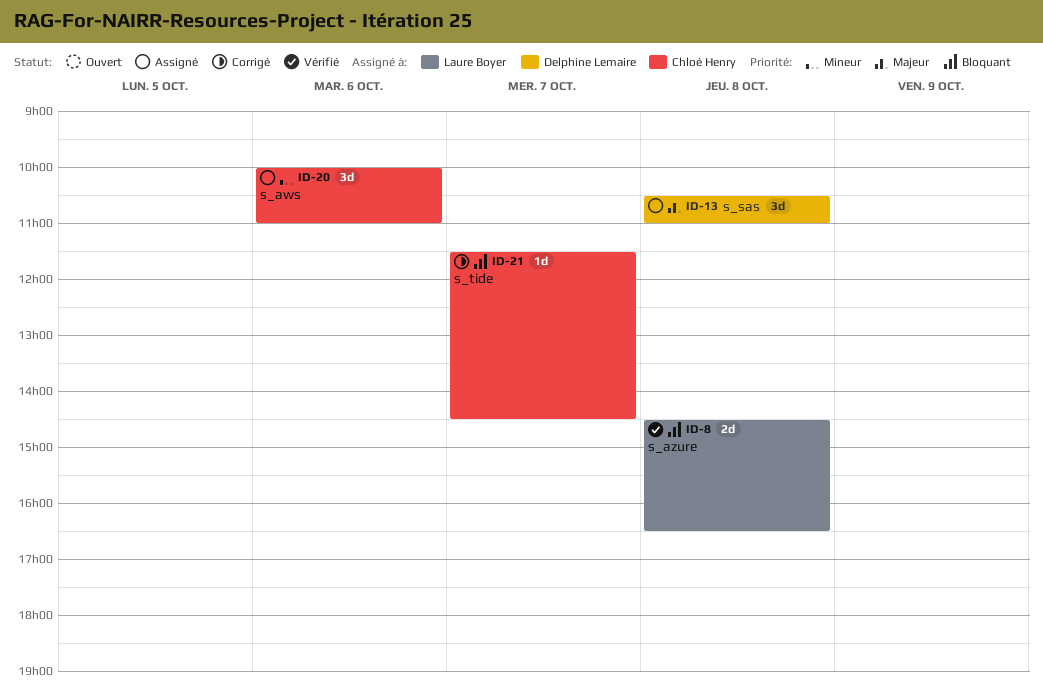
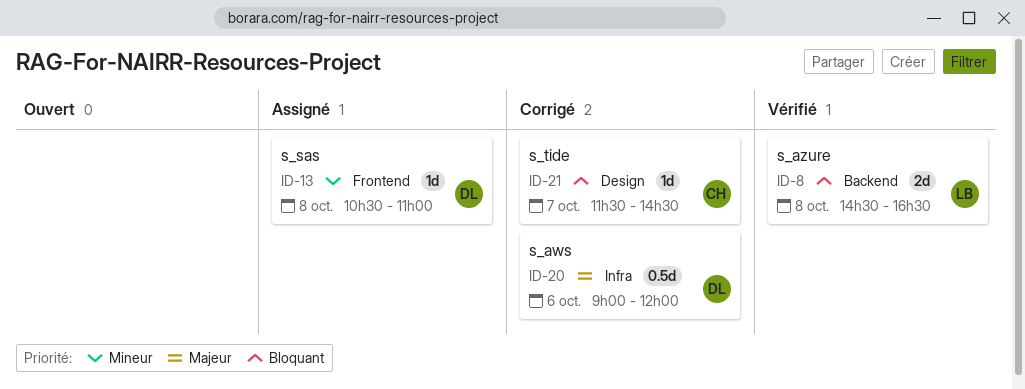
ID-13, priority: Majeur -> Mineur
ID-13, estimate: 3d -> 1d
ID-20, status: Assigné -> Corrigé
ID-20, owner: Chloé Henry -> Delphine Lemaire
ID-20, priority: Mineur -> Majeur
ID-20, estimate: 3d -> 0.5d
ID-20, begins: 10:00 -> 09:00
ID-20, ends: 11:00 -> 12:00

